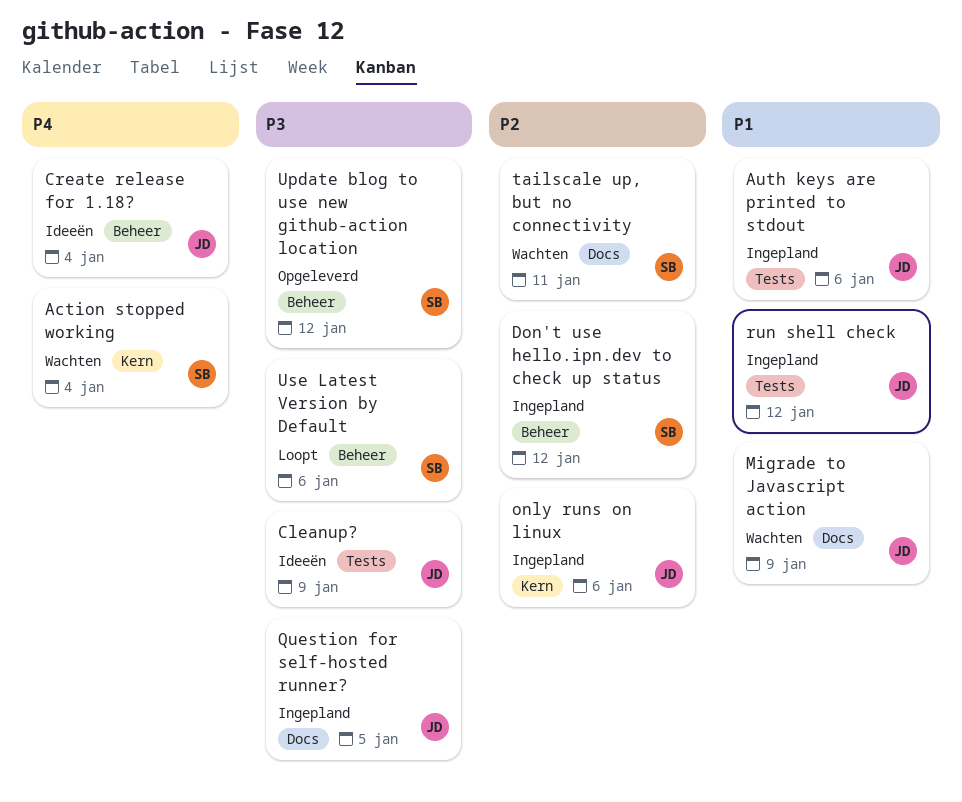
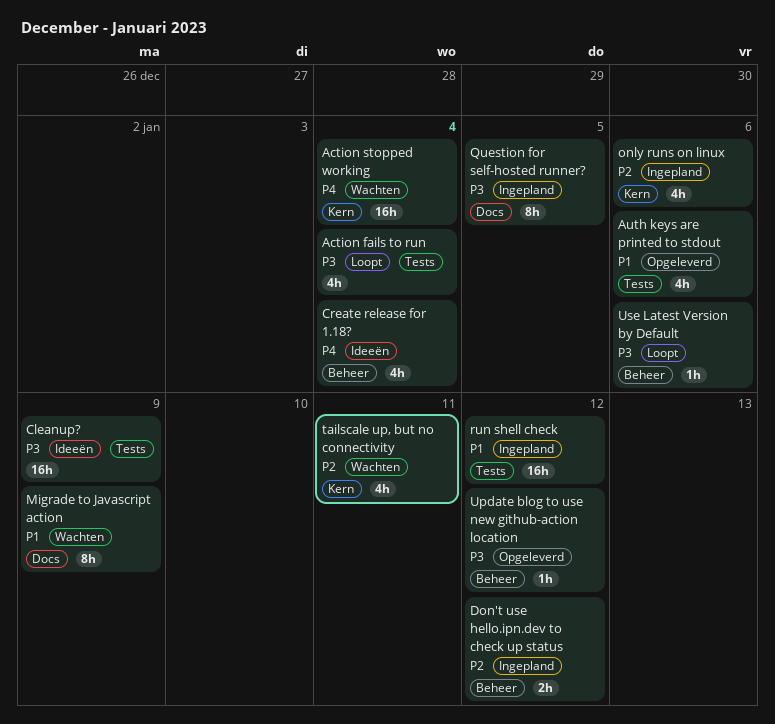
Action fails to run: none -> present
Auth keys are printed to stdout, status: Ingepland -> Opgeleverd
tailscale up, but no connectivity, label: Docs -> Kern

